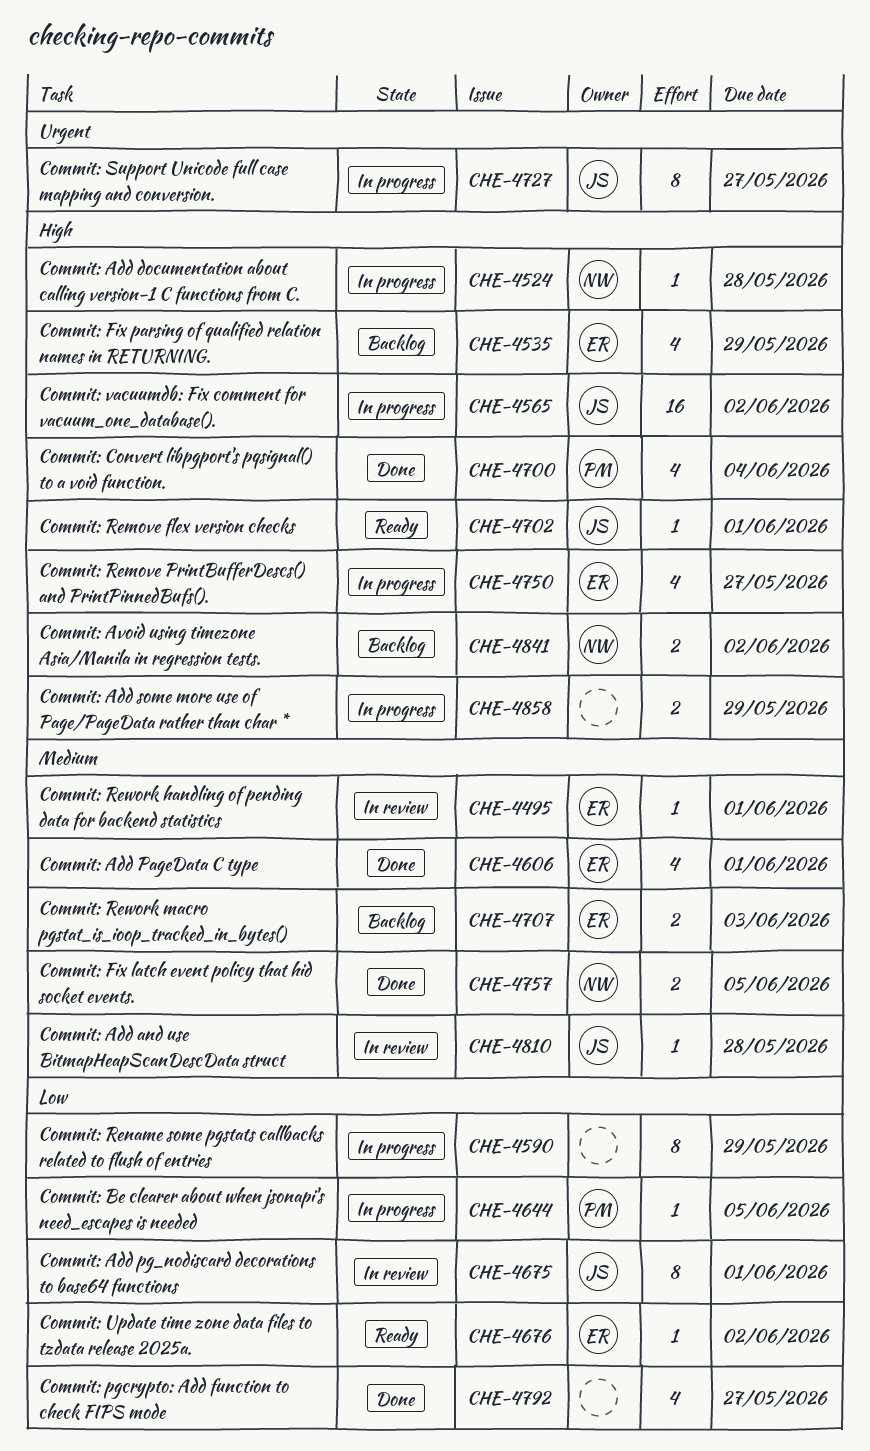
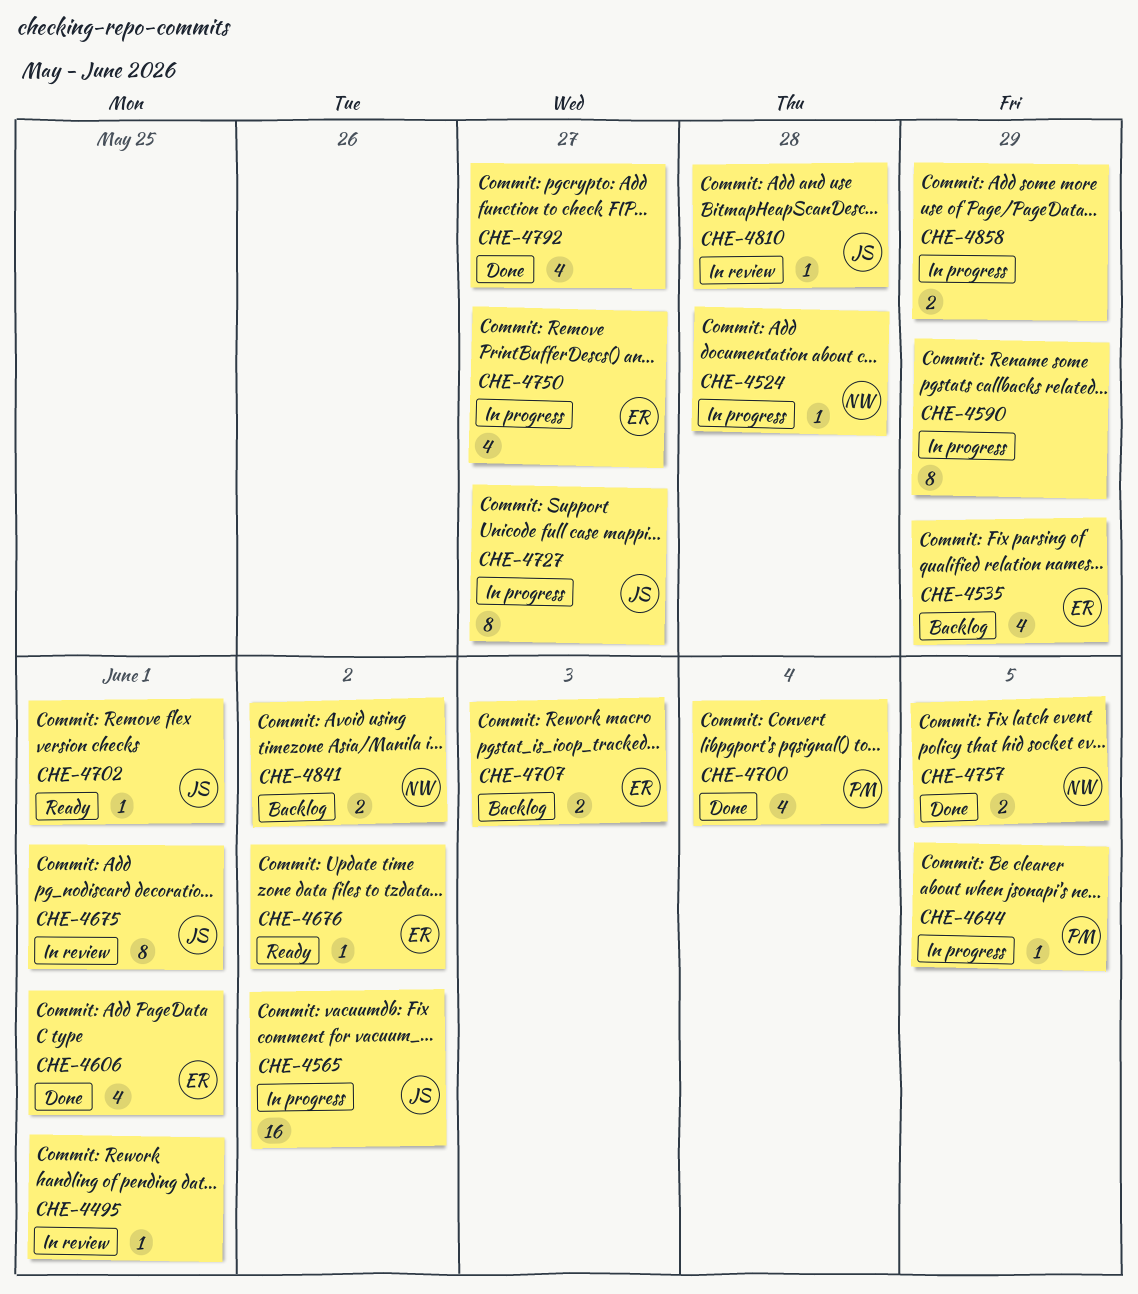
CHE-4495, owner: ER -> none

